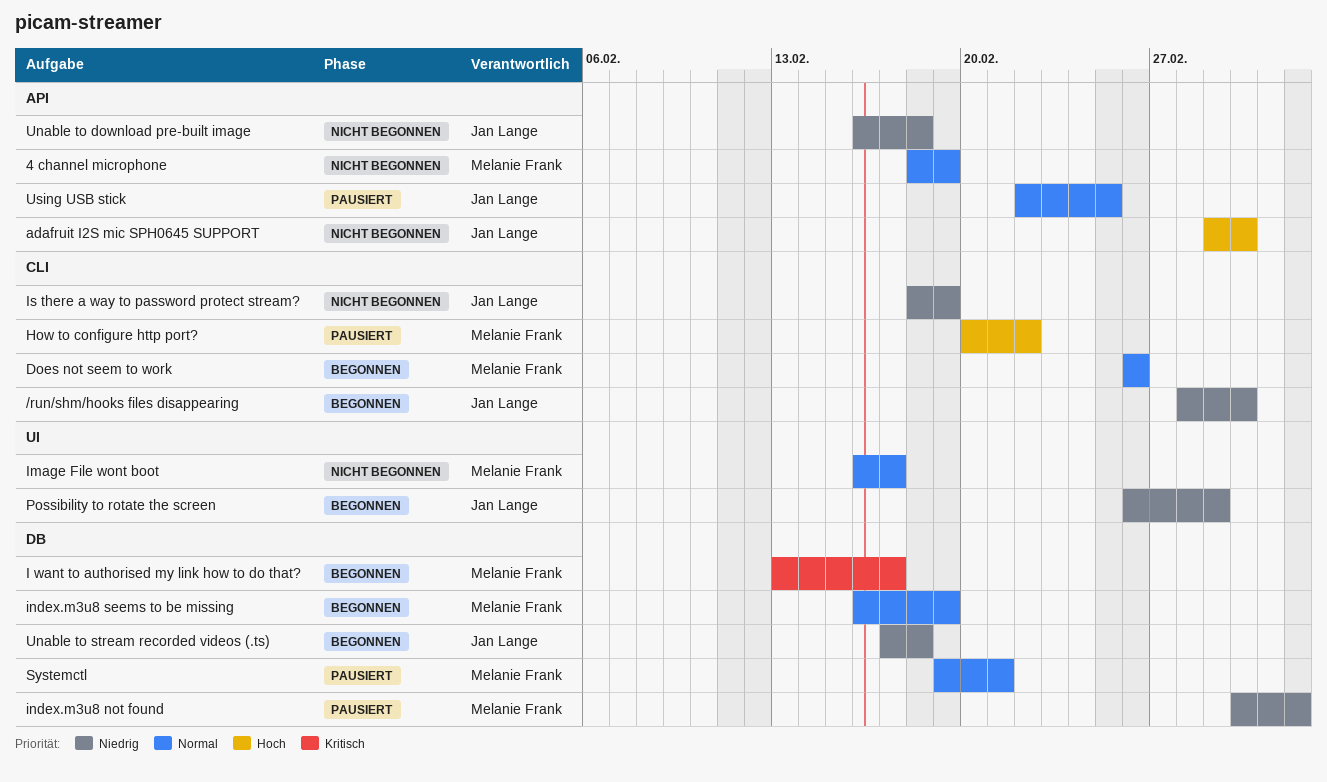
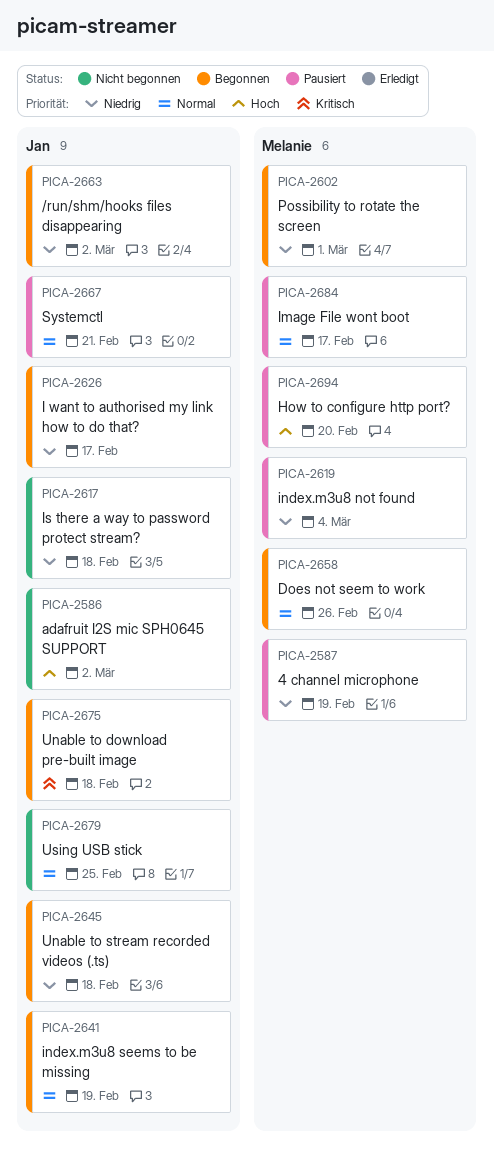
4 channel microphone, status: Nicht begonnen -> Pausiert
4 channel microphone, priority: Normal -> Niedrig
How to configure http port?, due: Feb 22 -> Feb 20
I want to authorised my link how to do that?, owner: Melanie Frank -> Jan Lange
I want to authorised my link how to do that?, priority: Kritisch -> Niedrig
Image File wont boot, status: Nicht begonnen -> Pausiert
index.m3u8 seems to be missing, owner: Melanie Frank -> Jan Lange
Is there a way to password protect stream?, due: Feb 19 -> Feb 18
Possibility to rotate the screen, owner: Jan Lange -> Melanie Frank
Systemctl, owner: Melanie Frank -> Jan Lange
Unable to download pre-built image, status: Nicht begonnen -> Begonnen
Unable to download pre-built image, priority: Niedrig -> Kritisch
Using USB stick, status: Pausiert -> Nicht begonnen

